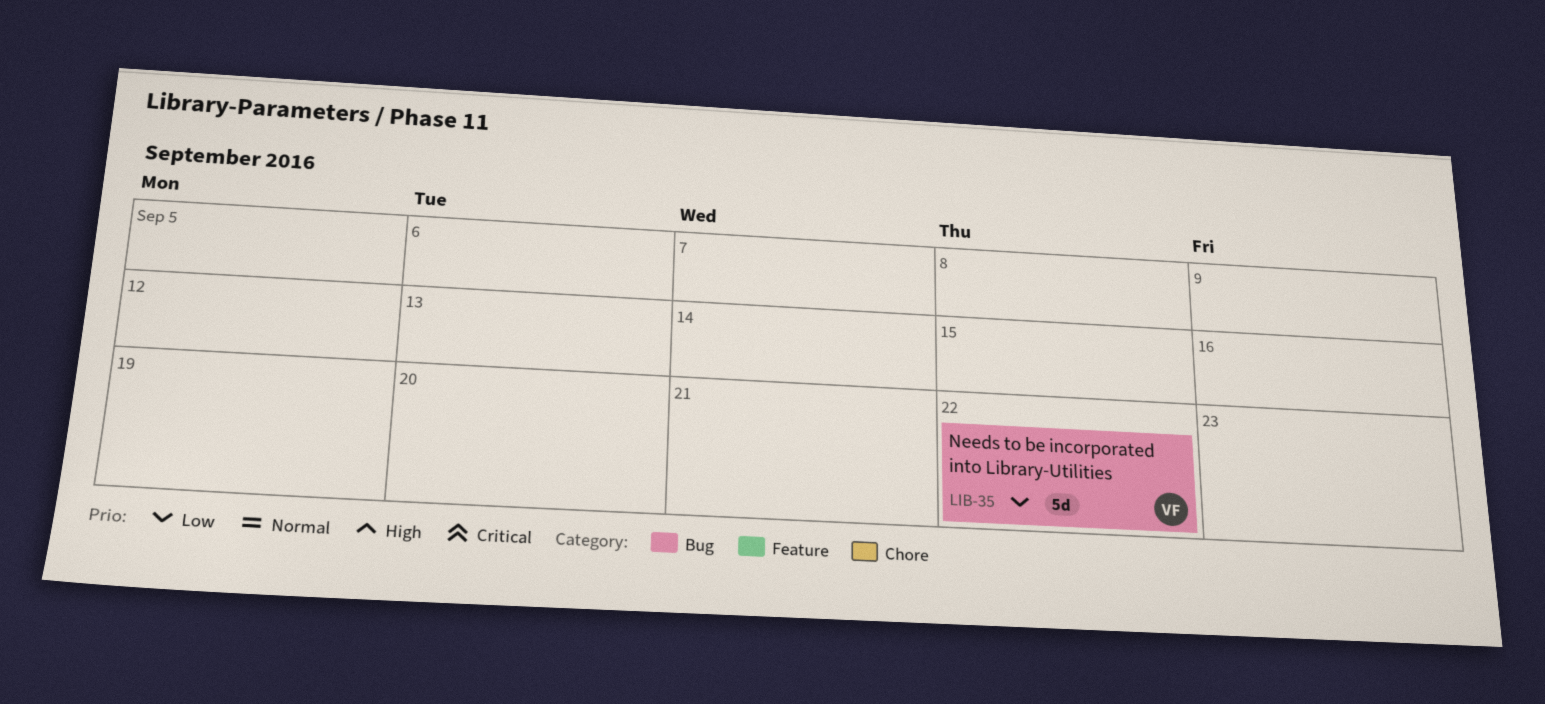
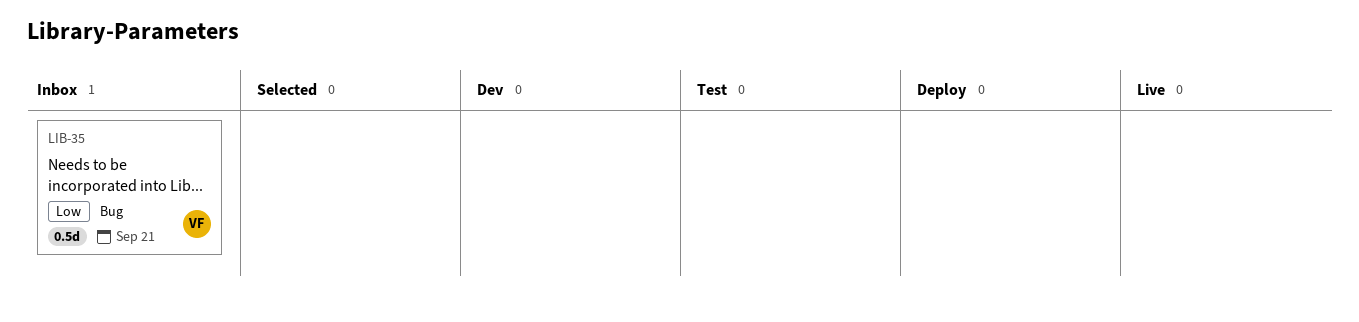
LIB-35, estimate: 5d -> 0.5d
LIB-35, due: Sep 22 -> Sep 21

